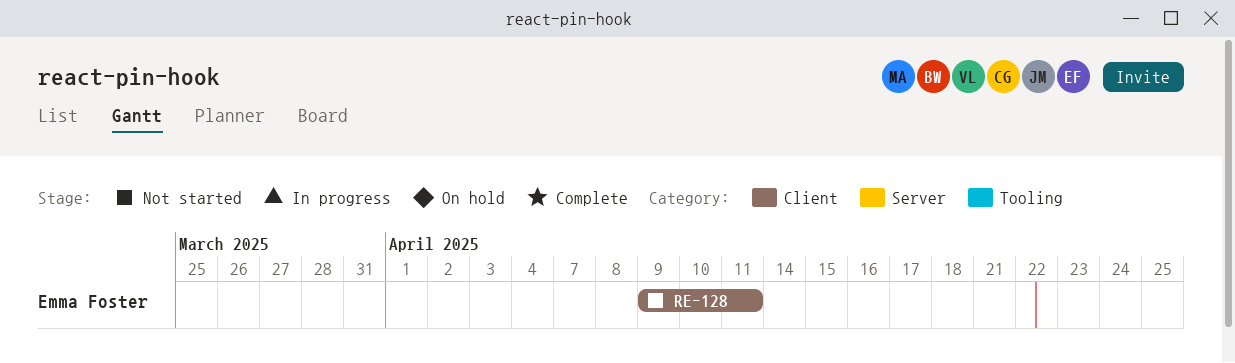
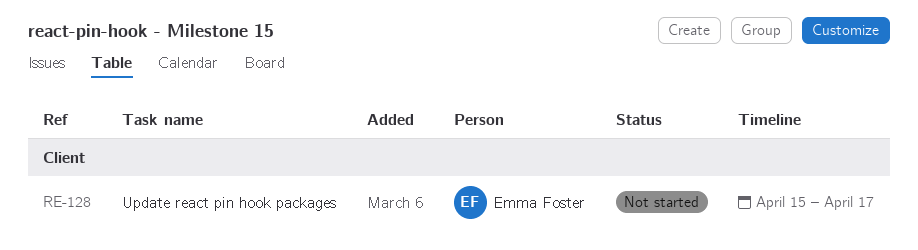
RE-128, start: Apr 9 -> Apr 15
RE-128, due: Apr 11 -> Apr 17

